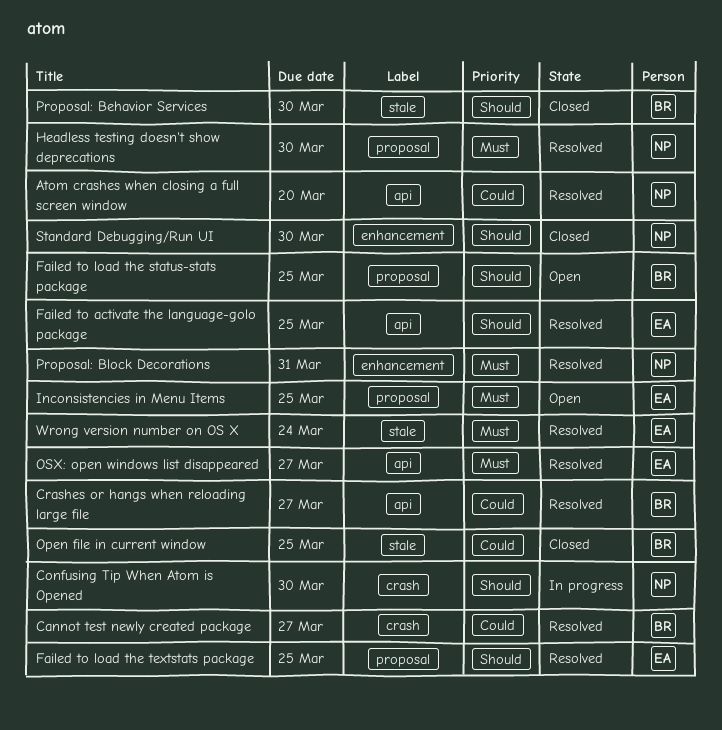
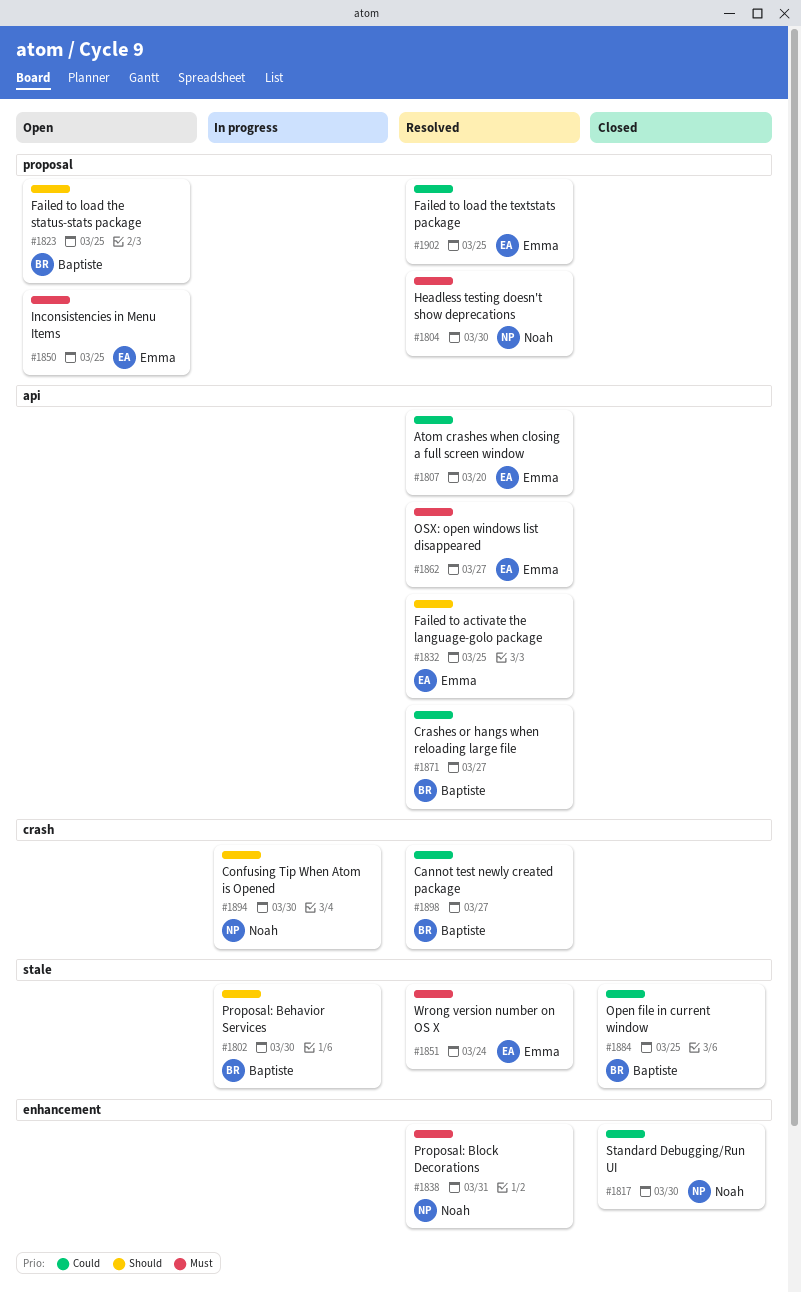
Atom crashes when closing a full screen window, owner: Noah -> Emma
Failed to load the textstats package, priority: Should -> Could
Proposal: Behavior Services, status: Closed -> In progress
Standard Debugging/Run UI, priority: Should -> Could

